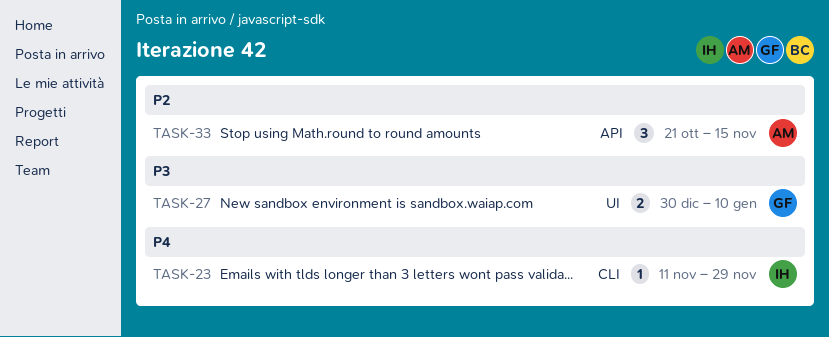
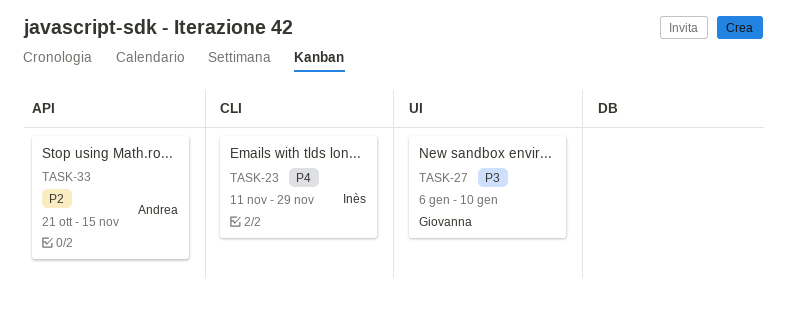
TASK-27, start: Dec 30 -> Jan 6

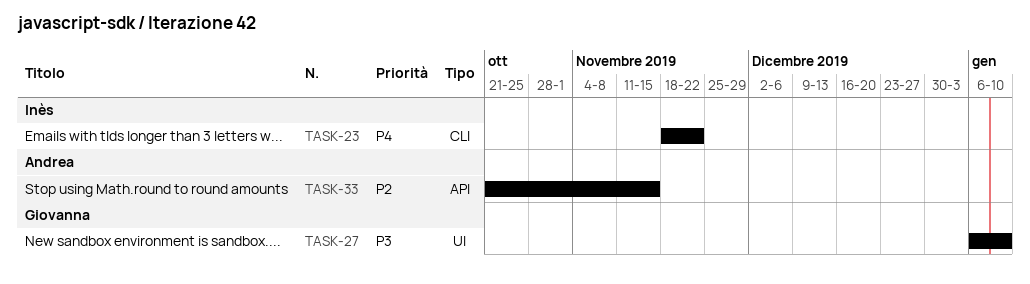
TASK-23, start: Nov 11 -> Nov 18
TASK-23, due: Nov 29 -> Nov 22

